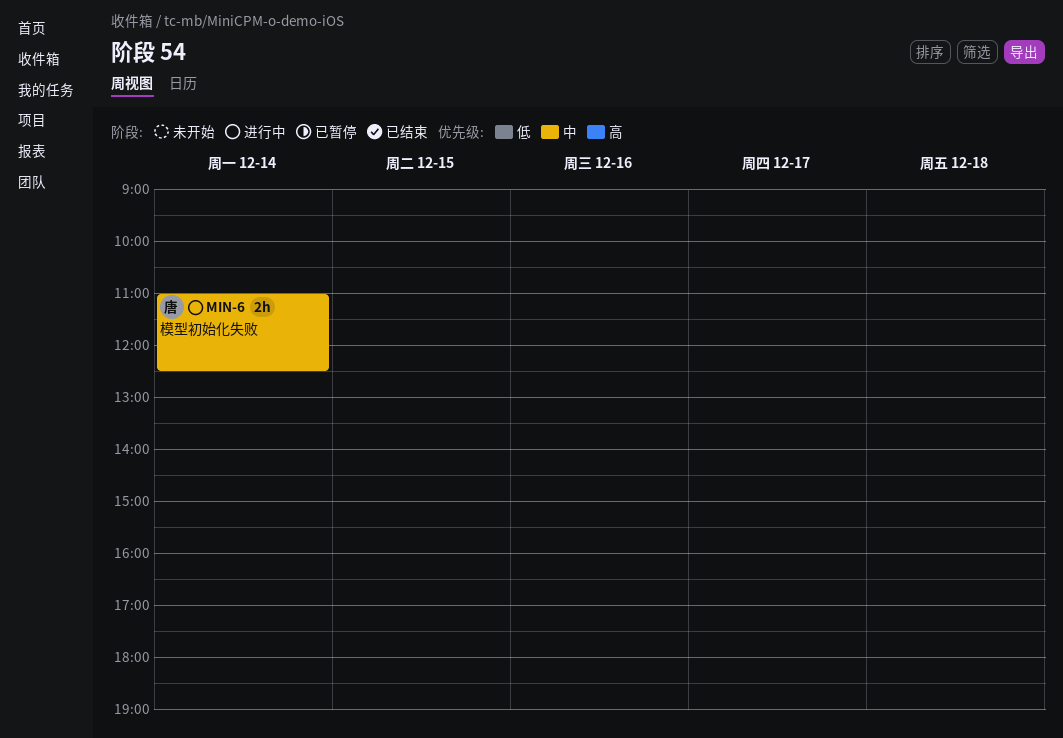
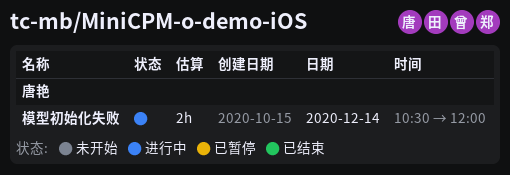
模型初始化失败, begins: 11:00 -> 10:30
模型初始化失败, ends: 12:30 -> 12:00

